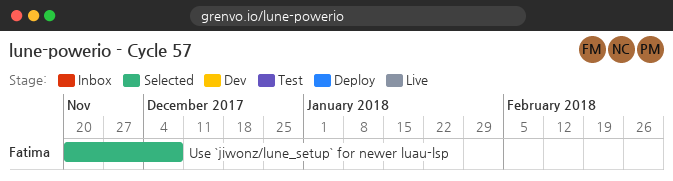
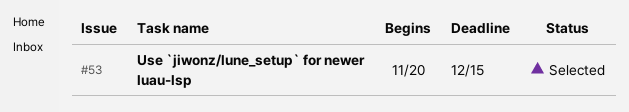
Use `jiwonz/lune_setup` for newer luau-lsp, due: Dec 8 -> Dec 15

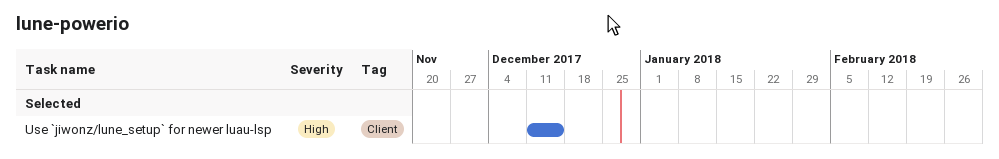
Use `jiwonz/lune_setup` for newer luau-lsp, start: Nov 20 -> Dec 11

